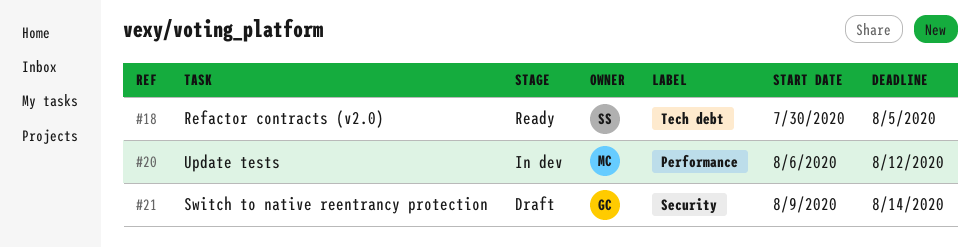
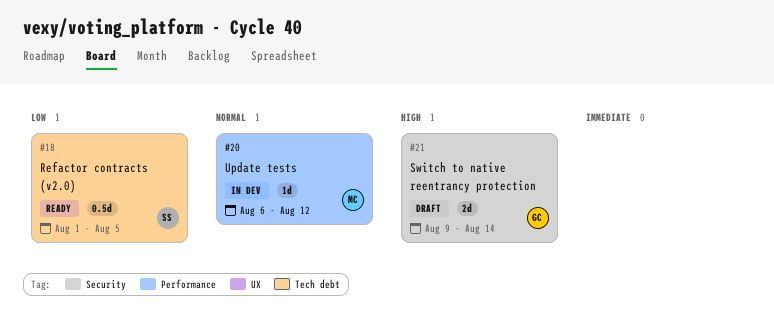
#18, start: Jul 30 -> Aug 1

